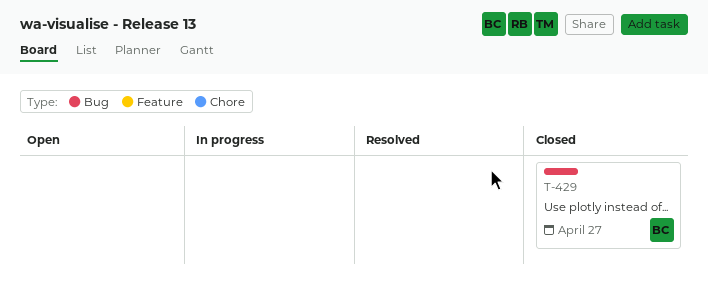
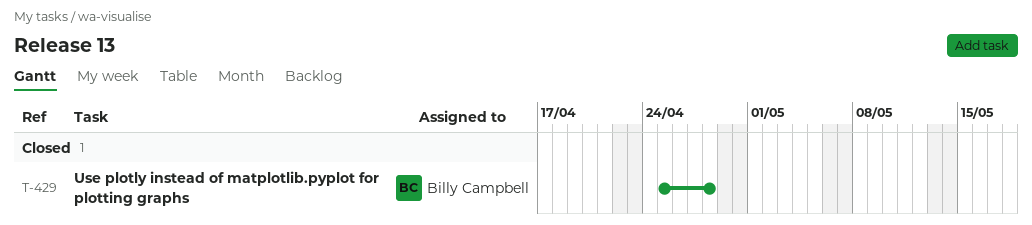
T-429, due: Apr 27 -> Apr 28

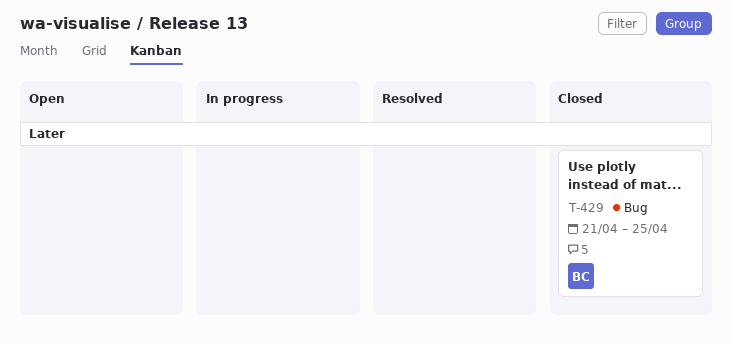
T-429, start: Apr 25 -> Apr 21
T-429, due: Apr 28 -> Apr 25

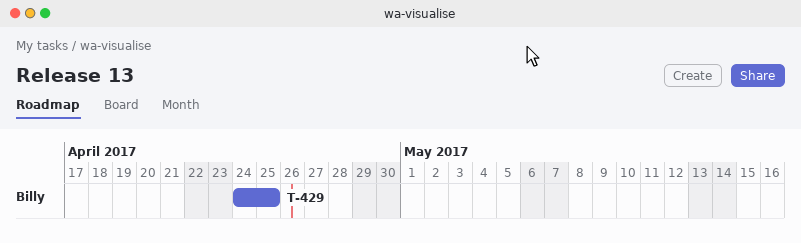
T-429, start: Apr 21 -> Apr 24

